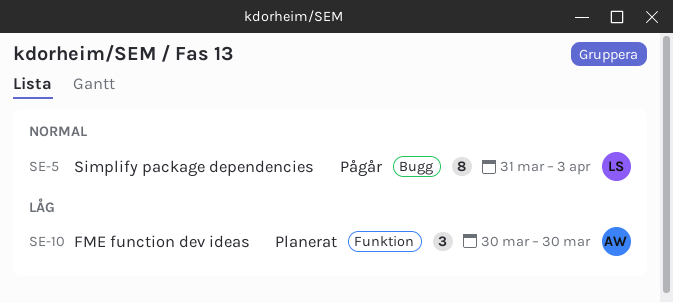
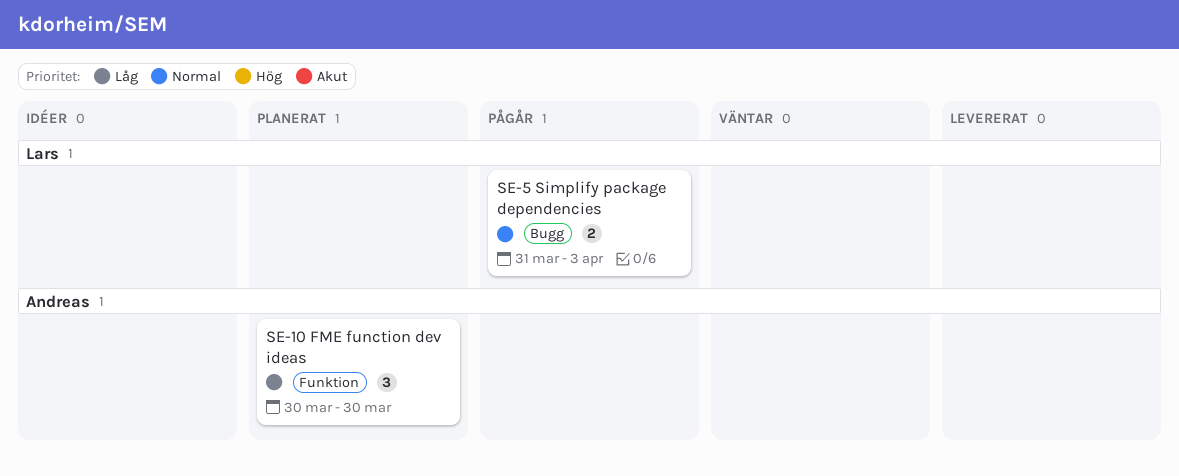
SE-5, estimate: 8 -> 2

